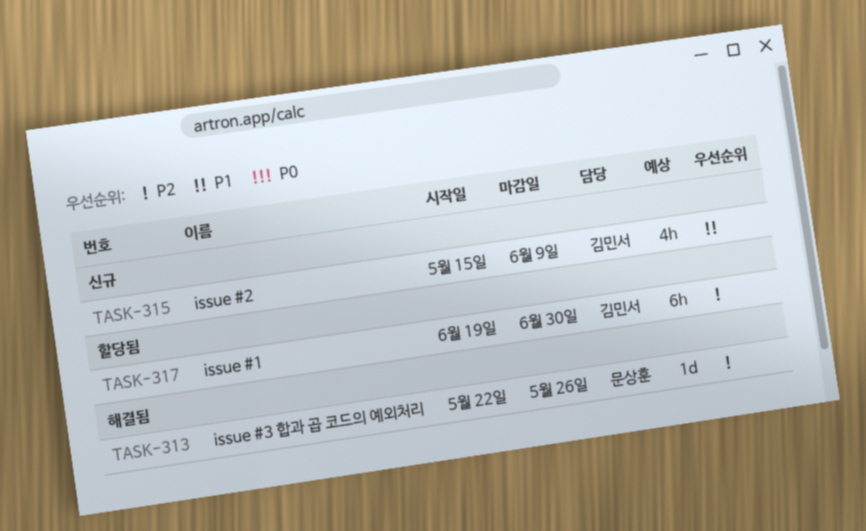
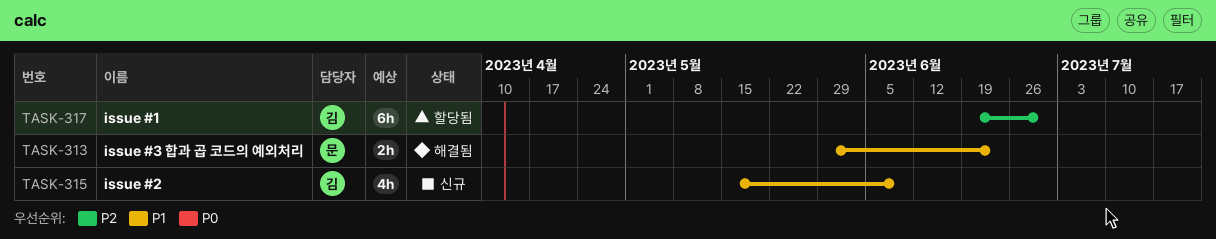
TASK-313, priority: P2 -> P1
TASK-313, estimate: 1d -> 2h
TASK-313, start: May 22 -> May 29
TASK-313, due: May 26 -> Jun 23

